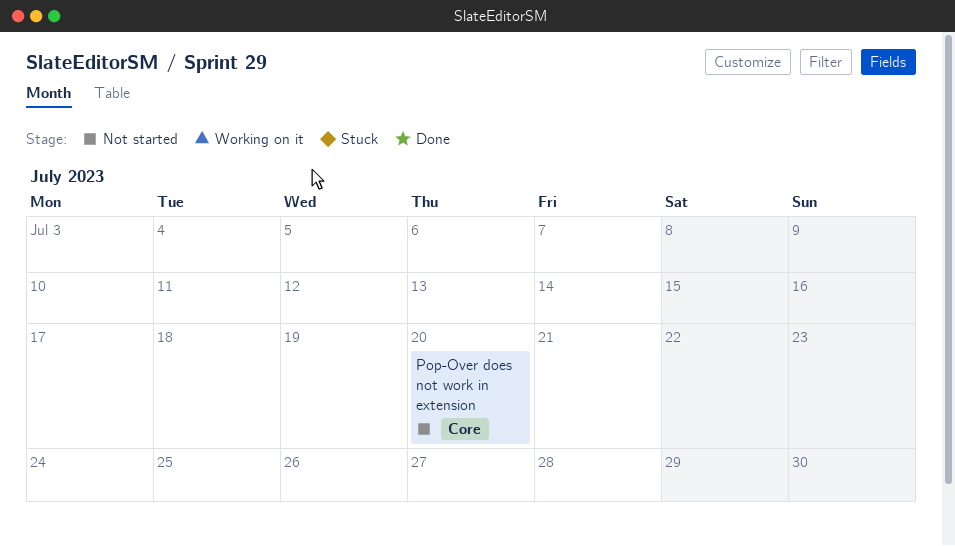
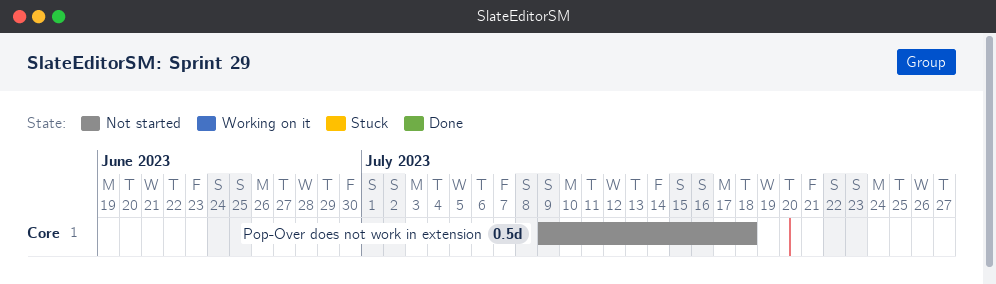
Pop-Over does not work in extension, due: Jul 20 -> Jul 18

